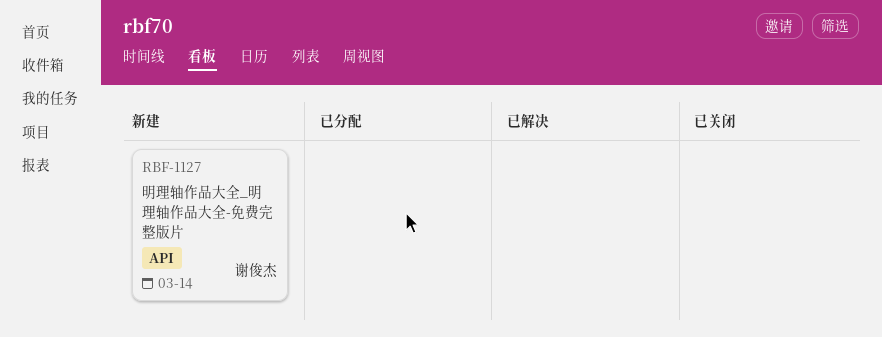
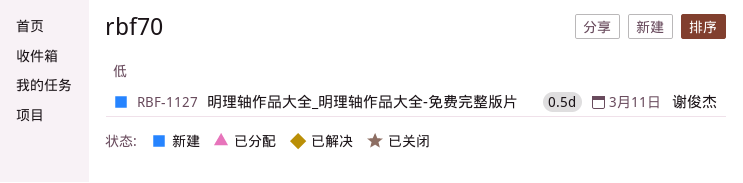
RBF-1127, due: Mar 14 -> Mar 11

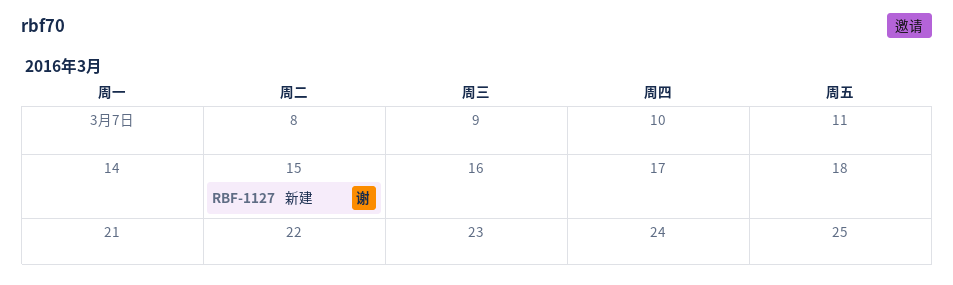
RBF-1127, due: Mar 11 -> Mar 15

